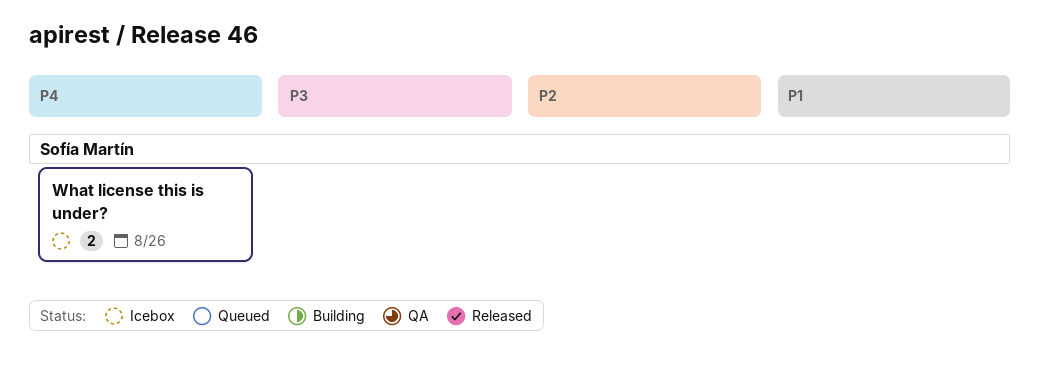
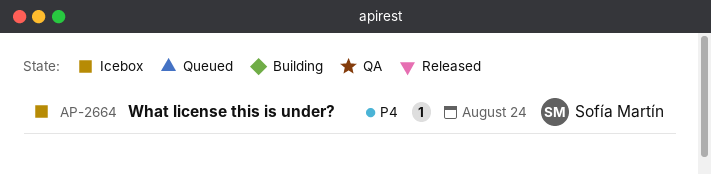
What license this is under?, estimate: 2 -> 1
What license this is under?, due: Aug 26 -> Aug 24

